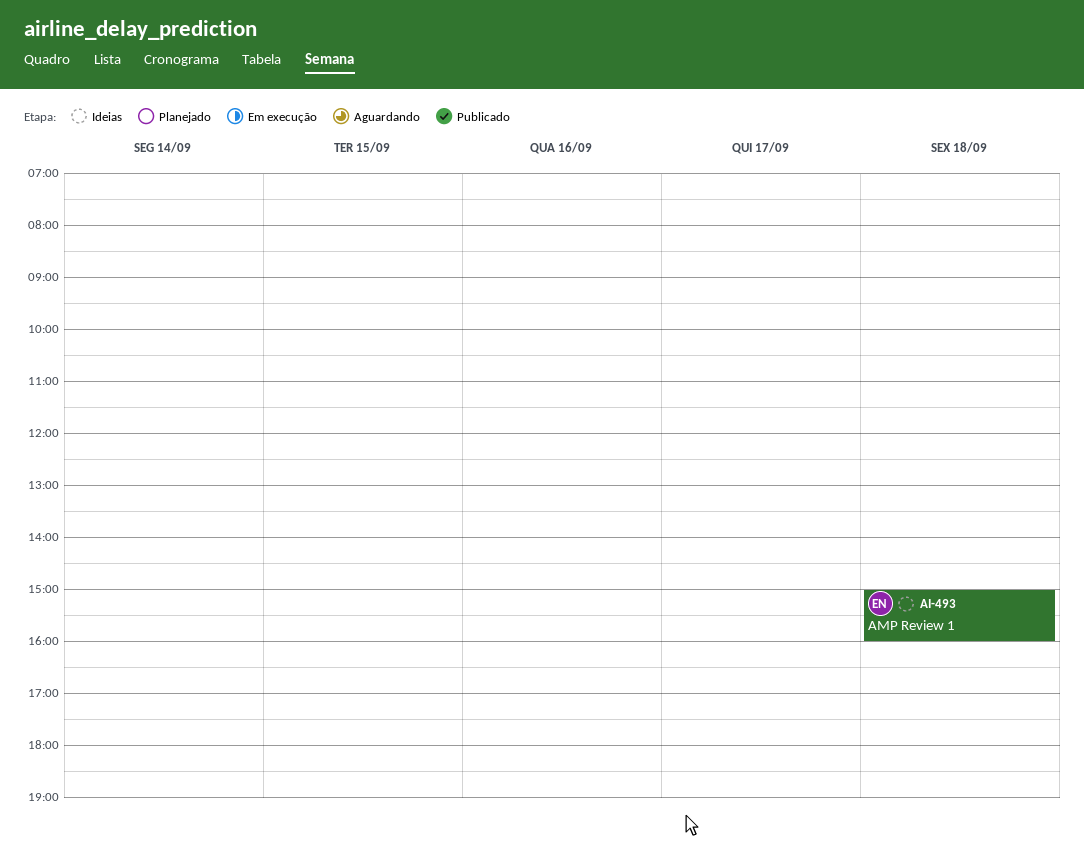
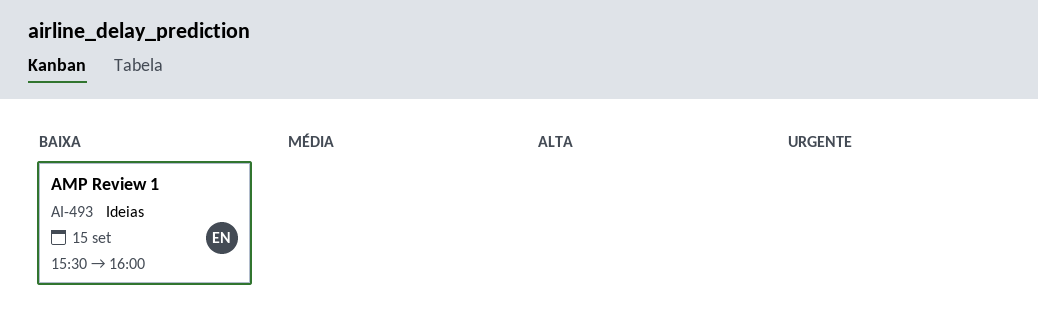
AI-493, day: Sep 18 -> Sep 15
AI-493, begins: 15:00 -> 15:30

